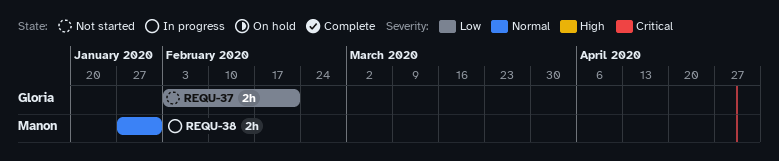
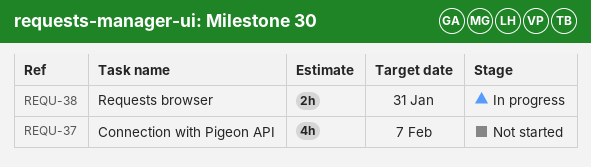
REQU-37, estimate: 2h -> 4h
REQU-37, due: Feb 21 -> Feb 7

